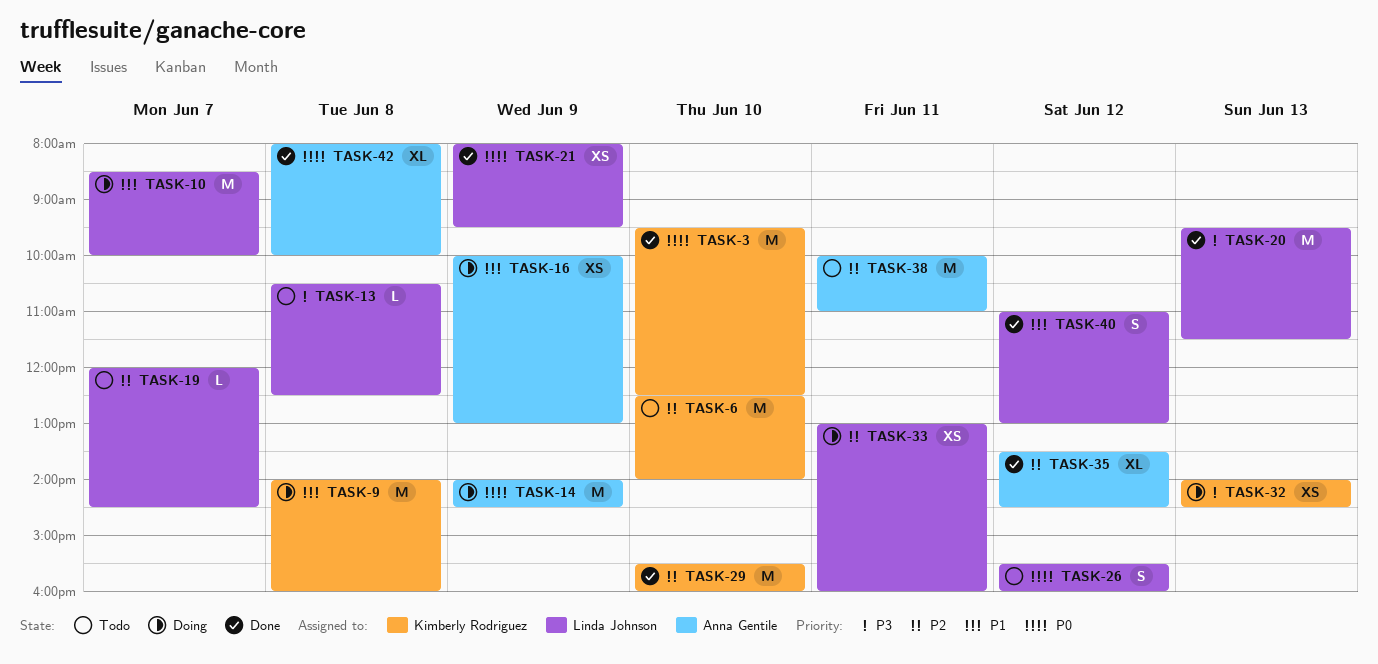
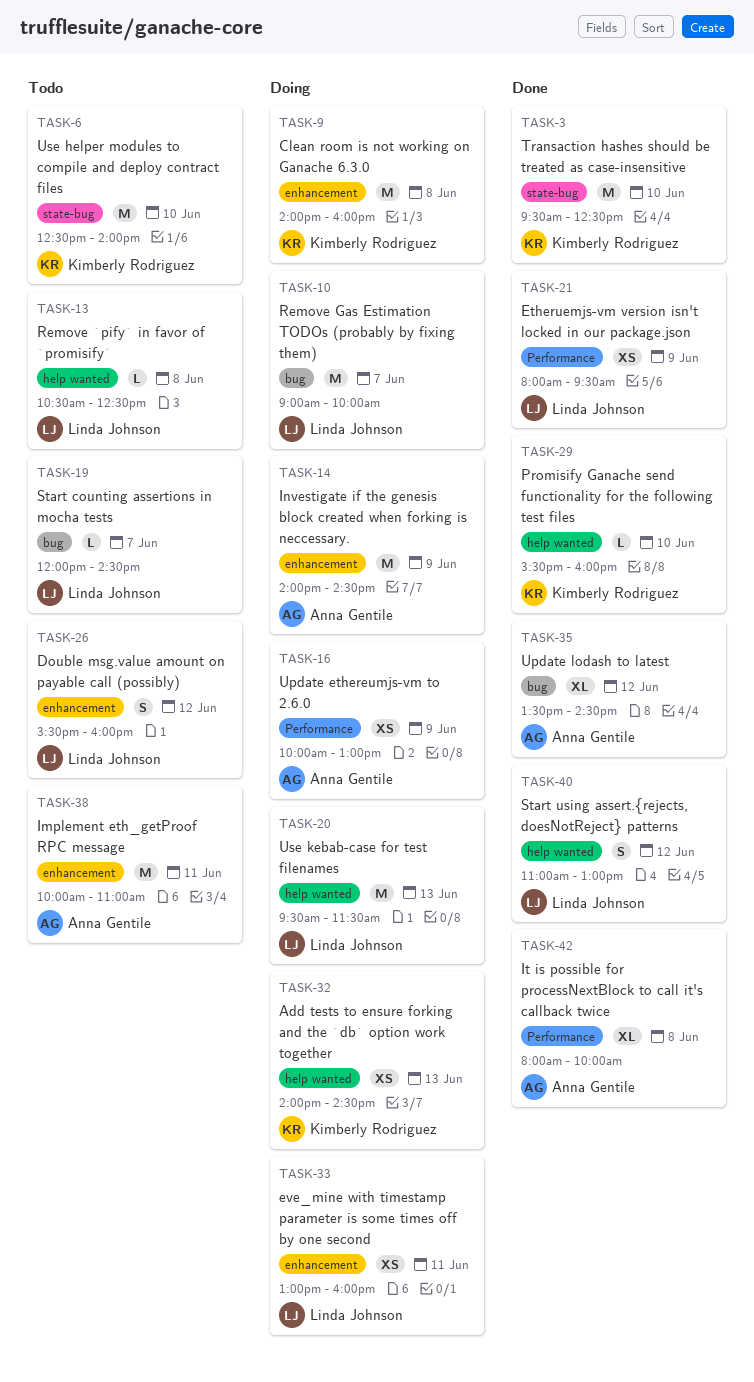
TASK-10, begins: 08:30 -> 09:00
TASK-20, status: Done -> Doing
TASK-29, estimate: M -> L

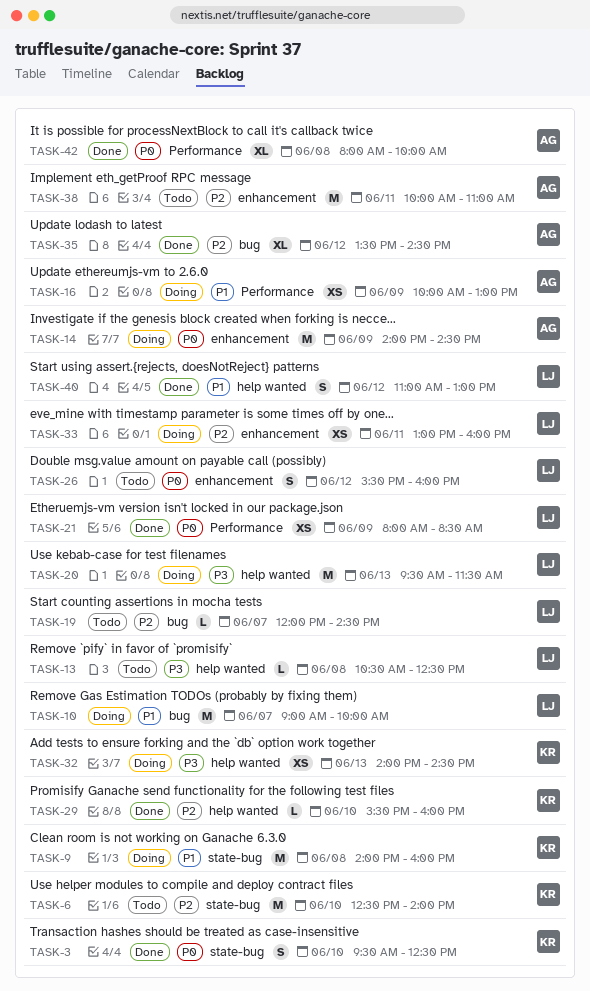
TASK-3, estimate: M -> S
TASK-9, label: enhancement -> state-bug
TASK-21, ends: 09:30 -> 08:30

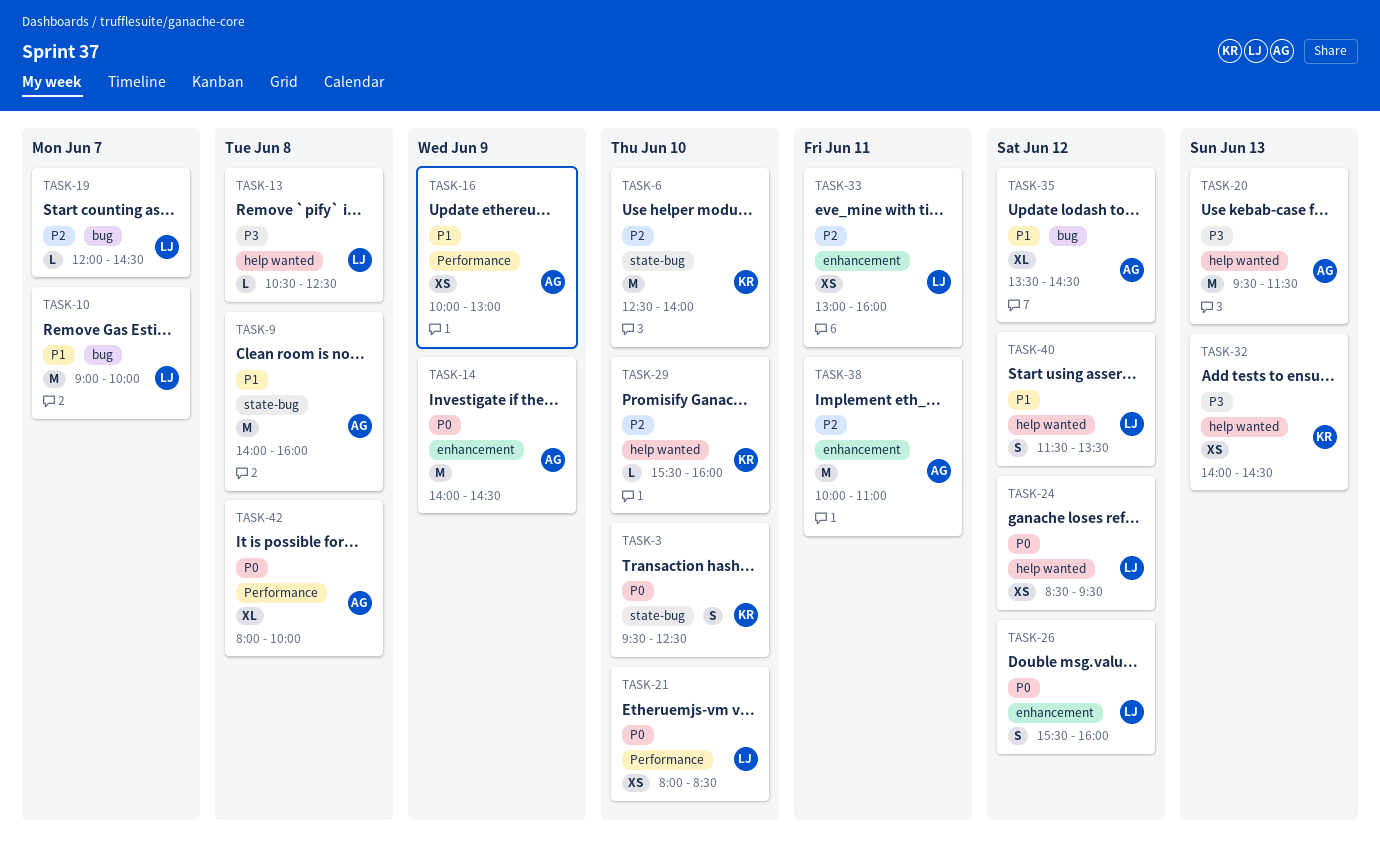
TASK-9, owner: KR -> AG
TASK-20, owner: LJ -> AG
TASK-21, day: Jun 9 -> Jun 10
TASK-24: none -> present
TASK-35, priority: P2 -> P1
TASK-40, begins: 11:00 -> 11:30
TASK-40, ends: 13:00 -> 13:30

